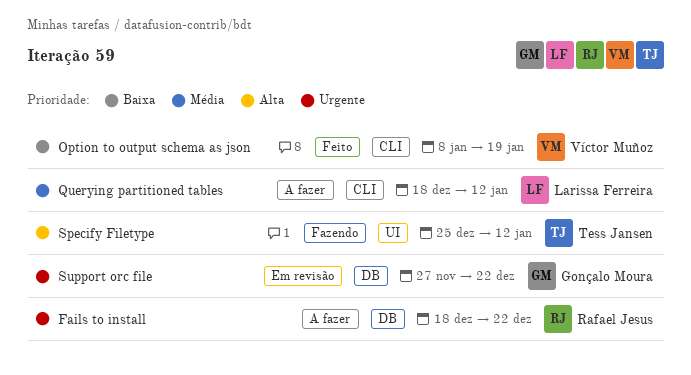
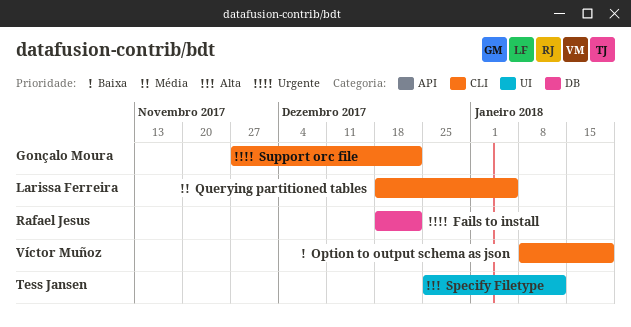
Querying partitioned tables, due: Jan 12 -> Jan 5
Support orc file, label: DB -> CLI

